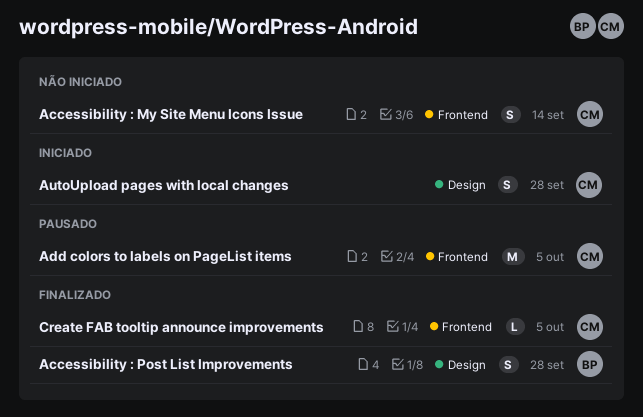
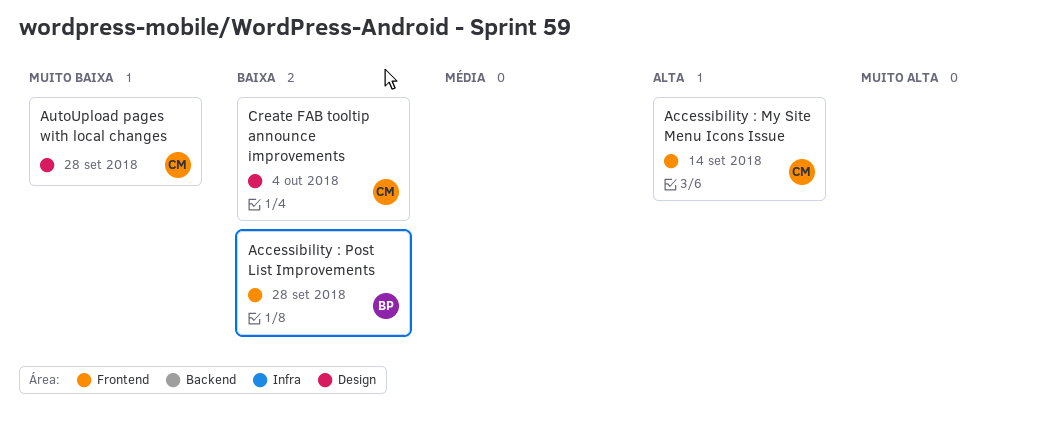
Accessibility : Post List Improvements, label: Design -> Frontend
Add colors to labels on PageList items: present -> none
Create FAB tooltip announce improvements, label: Frontend -> Design
Create FAB tooltip announce improvements, due: Oct 5 -> Oct 4

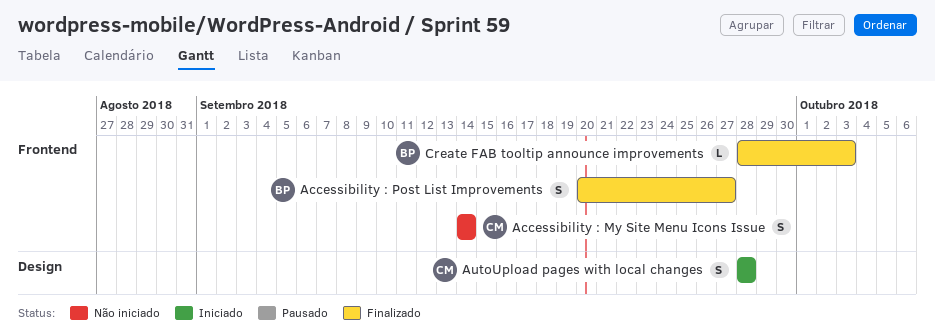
Accessibility : Post List Improvements, due: Sep 28 -> Sep 27
Create FAB tooltip announce improvements, owner: CM -> BP
Create FAB tooltip announce improvements, label: Design -> Frontend
Create FAB tooltip announce improvements, due: Oct 4 -> Oct 3

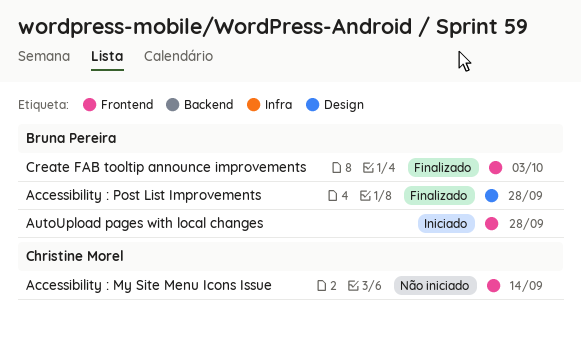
Accessibility : Post List Improvements, label: Frontend -> Design
Accessibility : Post List Improvements, due: Sep 27 -> Sep 28
AutoUpload pages with local changes, owner: Christine Morel -> Bruna Pereira
AutoUpload pages with local changes, label: Design -> Frontend

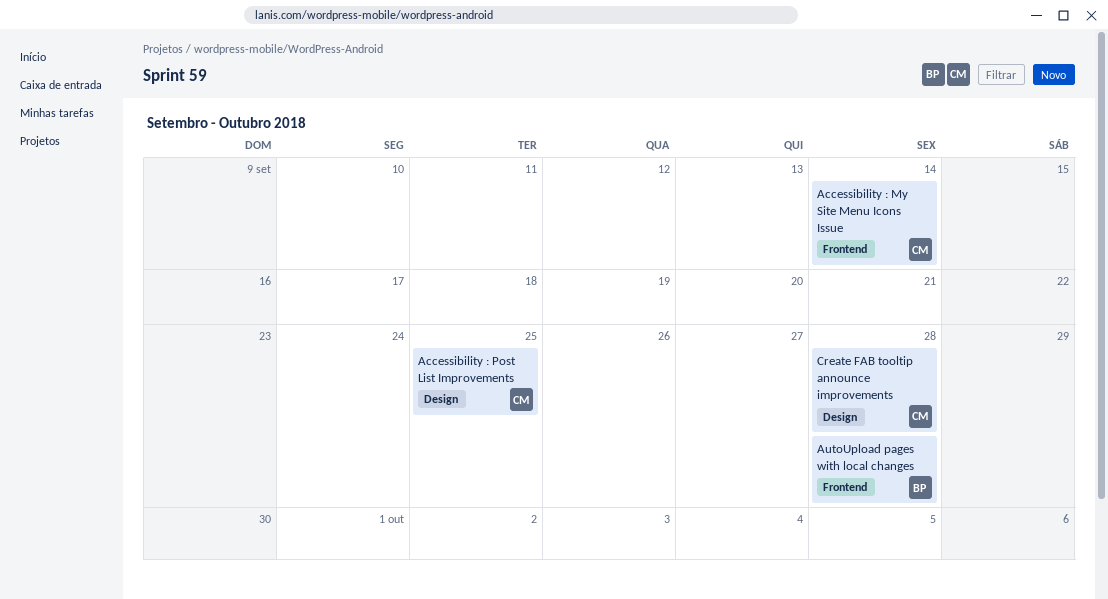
Accessibility : Post List Improvements, owner: Bruna Pereira -> Christine Morel
Accessibility : Post List Improvements, due: Sep 28 -> Sep 25
Create FAB tooltip announce improvements, owner: Bruna Pereira -> Christine Morel
Create FAB tooltip announce improvements, label: Frontend -> Design
Create FAB tooltip announce improvements, due: Oct 3 -> Sep 28

